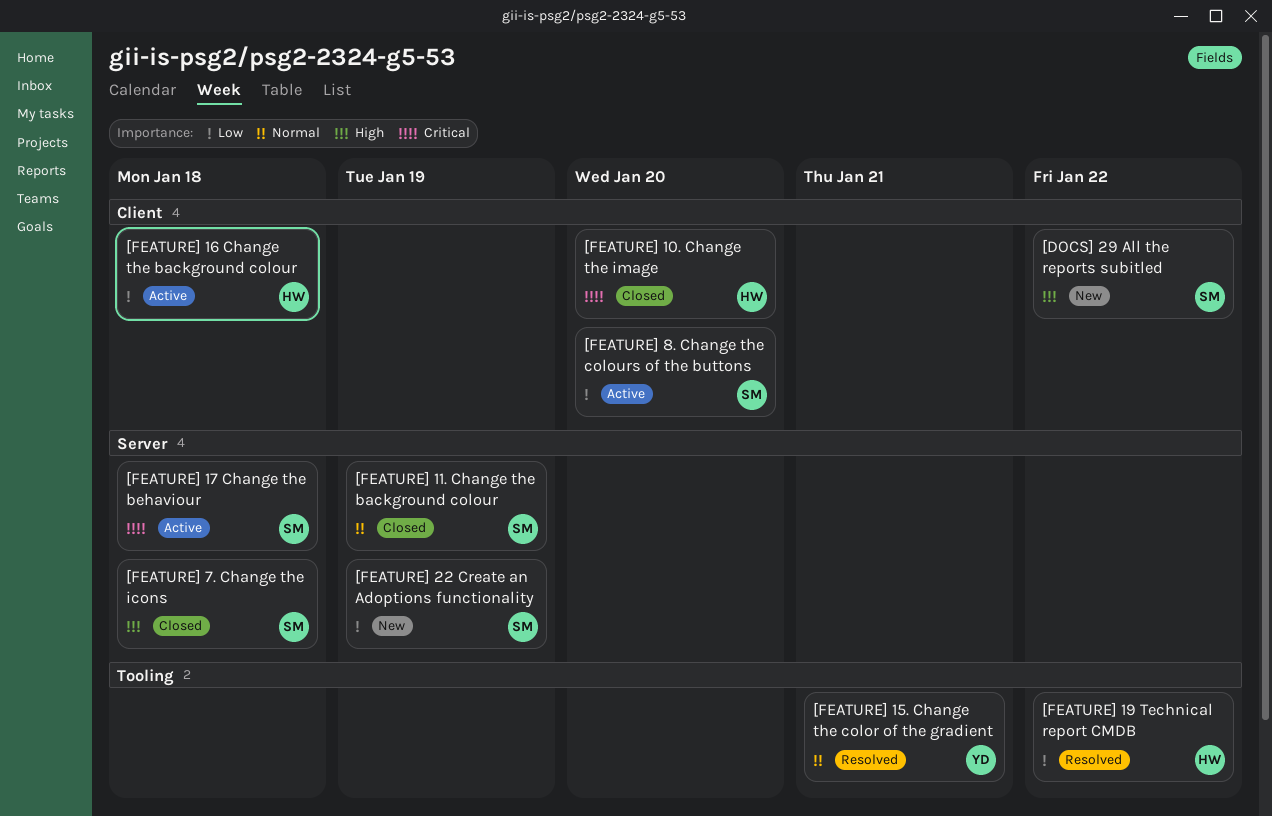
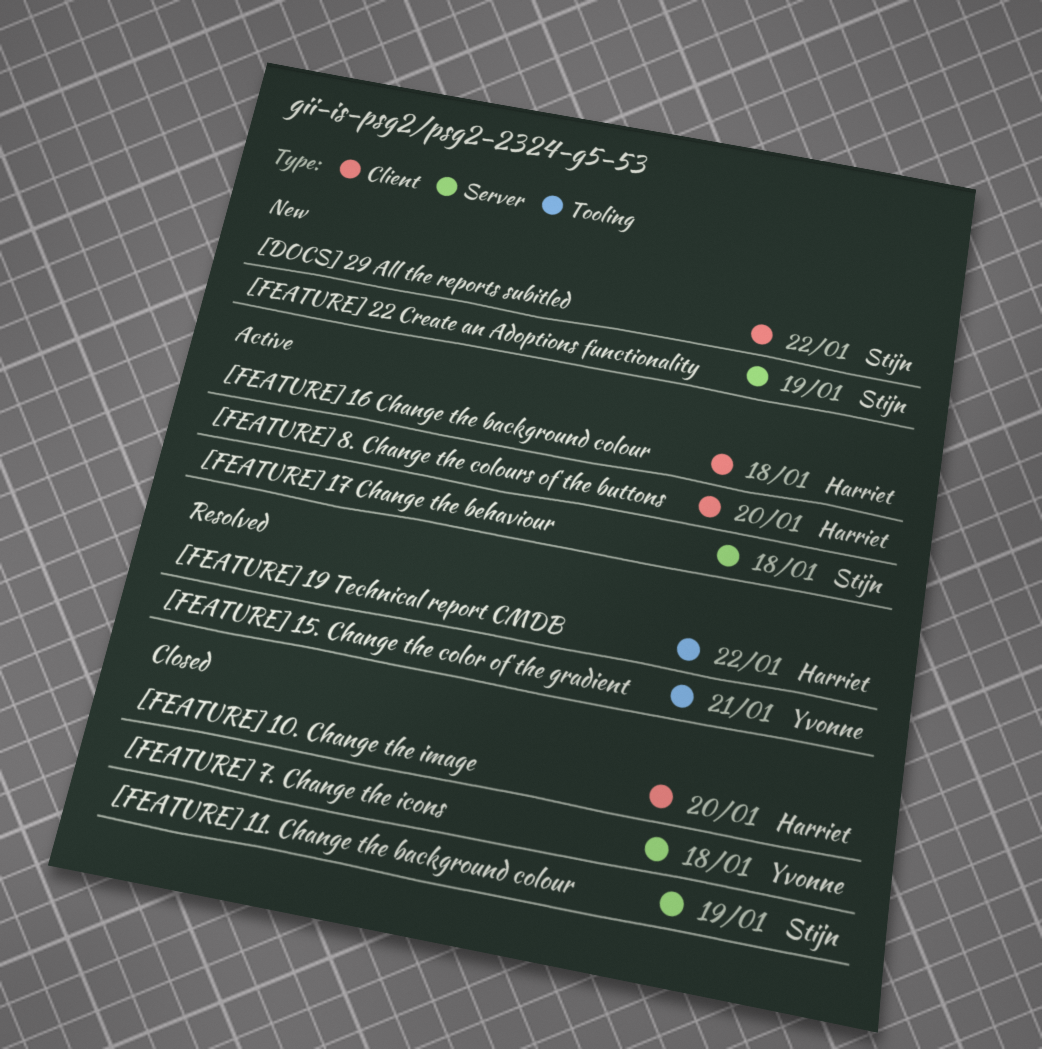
[FEATURE] 7. Change the icons, owner: Stijn -> Yvonne
[FEATURE] 8. Change the colours of the buttons, owner: Stijn -> Harriet

